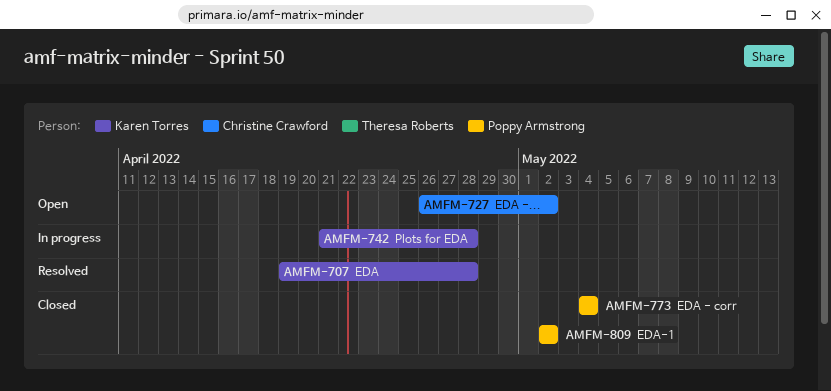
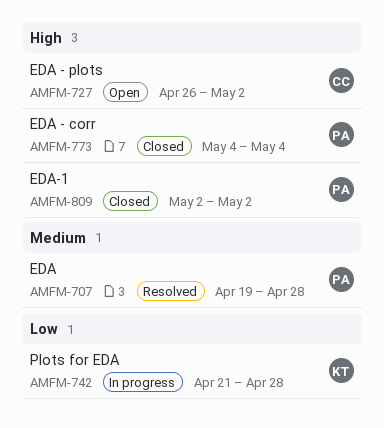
AMFM-707, owner: Karen Torres -> Poppy Armstrong

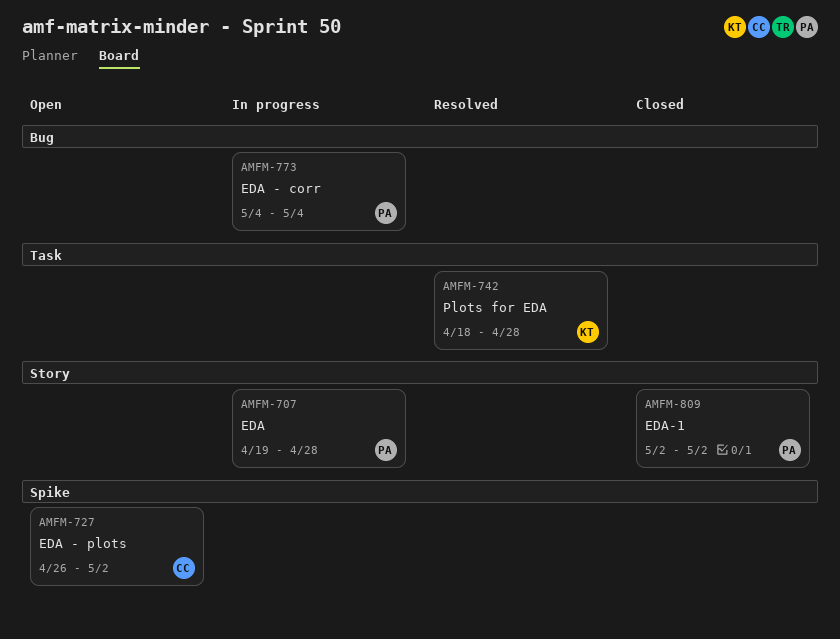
AMFM-707, status: Resolved -> In progress
AMFM-742, status: In progress -> Resolved
AMFM-742, start: Apr 21 -> Apr 18
AMFM-773, status: Closed -> In progress

